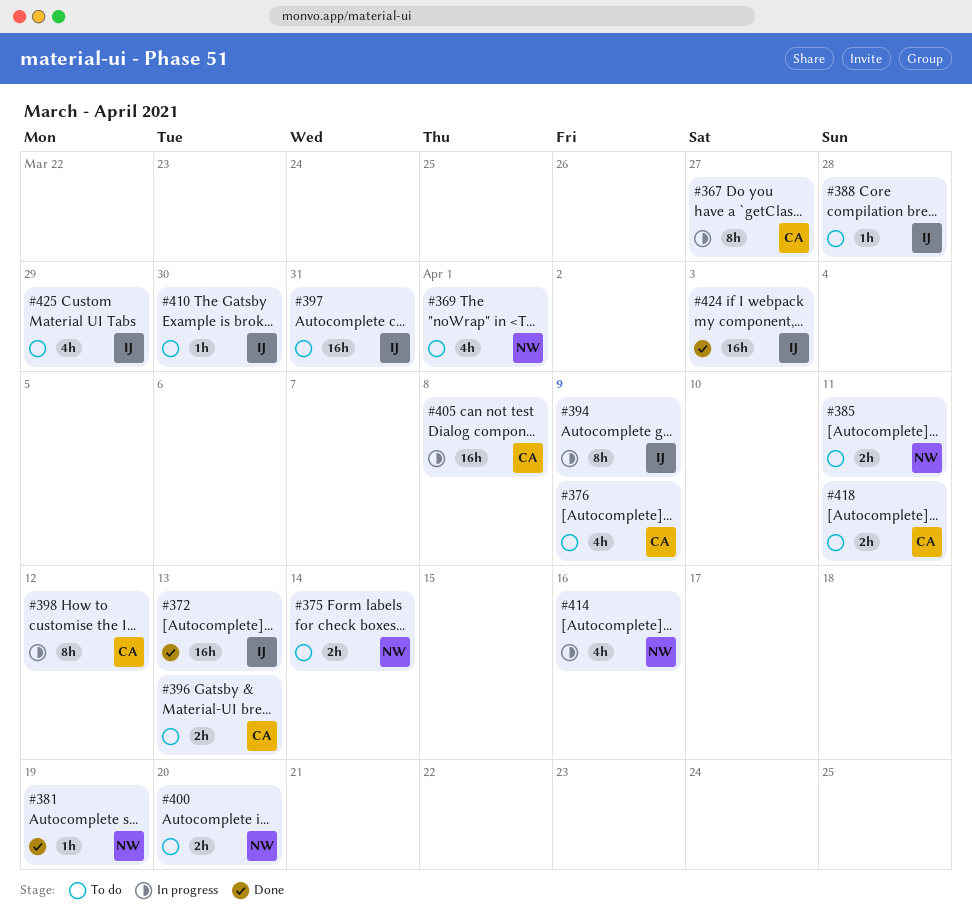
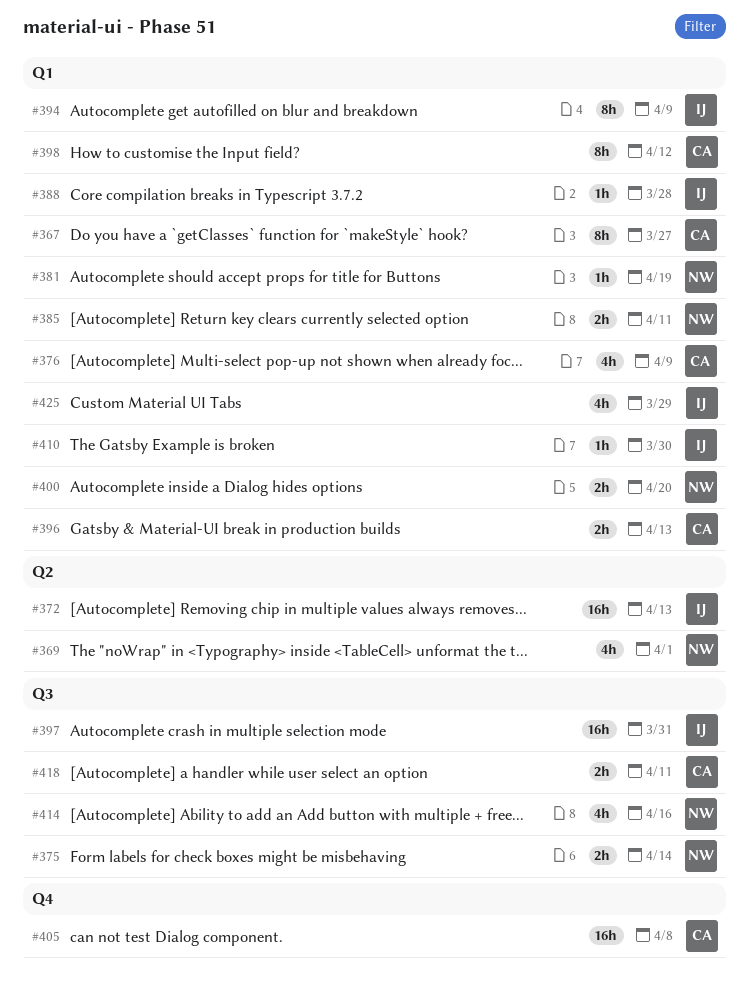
#424: present -> none

